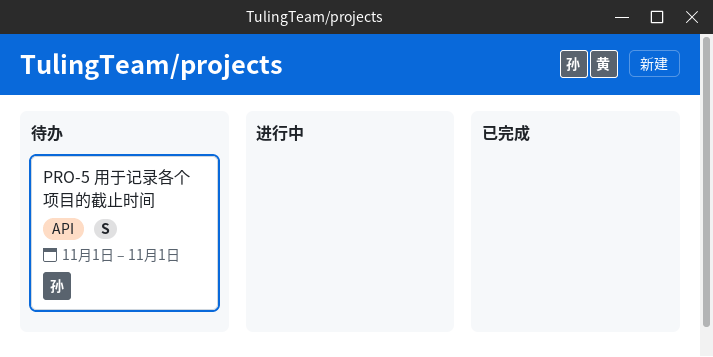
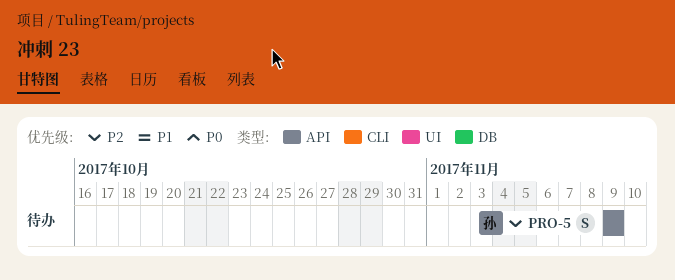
PRO-5, start: Nov 1 -> Nov 9
PRO-5, due: Nov 1 -> Nov 9

